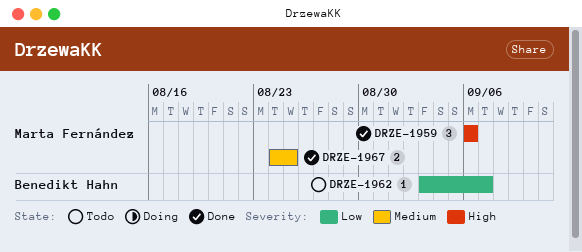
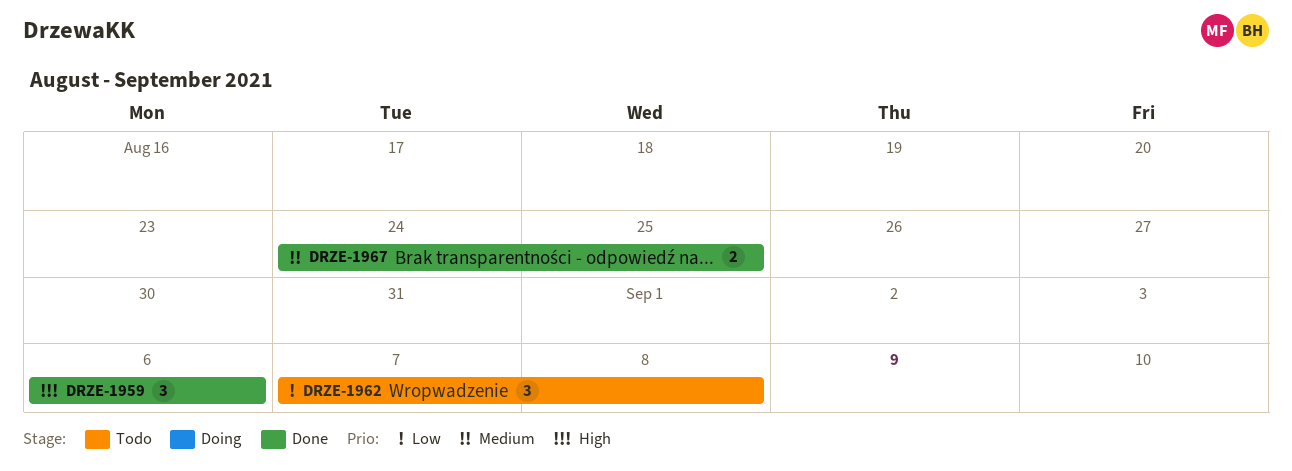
DRZE-1962, estimate: 1 -> 3
DRZE-1962, start: Sep 3 -> Sep 7
DRZE-1962, due: Sep 7 -> Sep 8

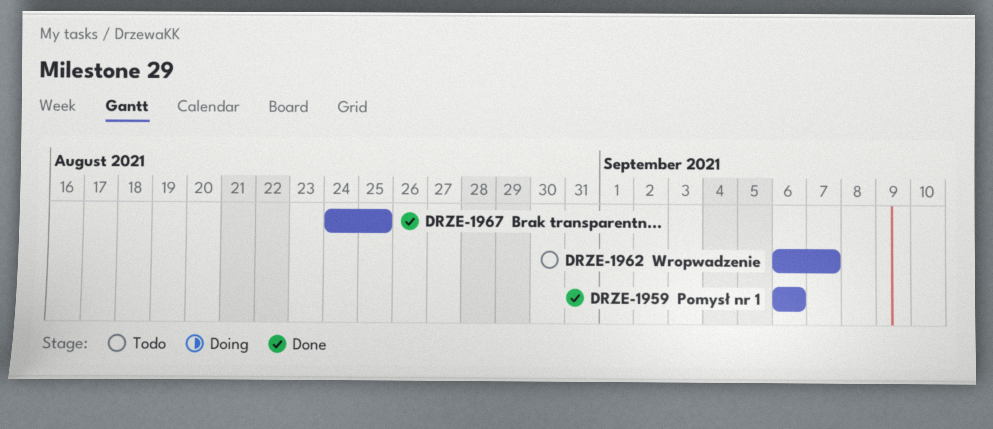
DRZE-1962, start: Sep 7 -> Sep 6
DRZE-1962, due: Sep 8 -> Sep 7

